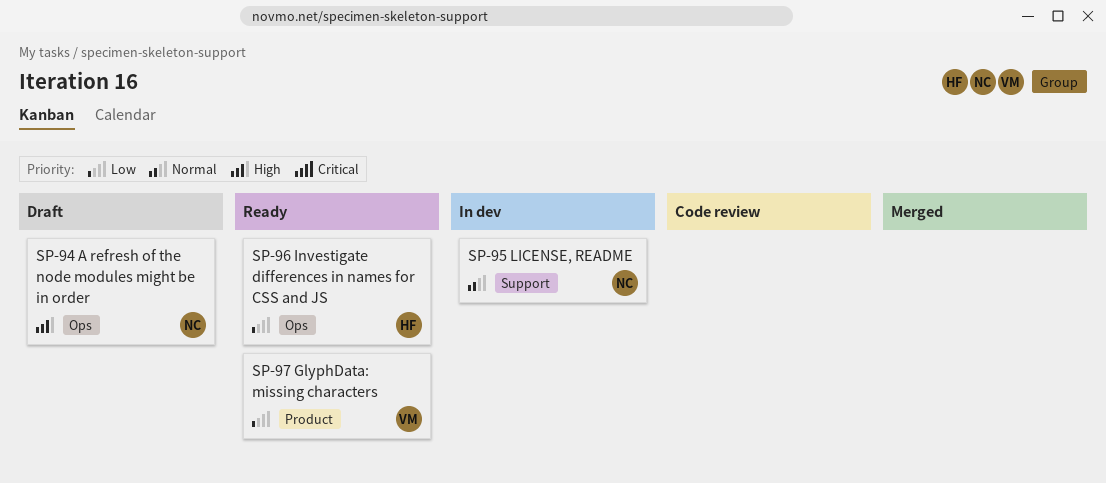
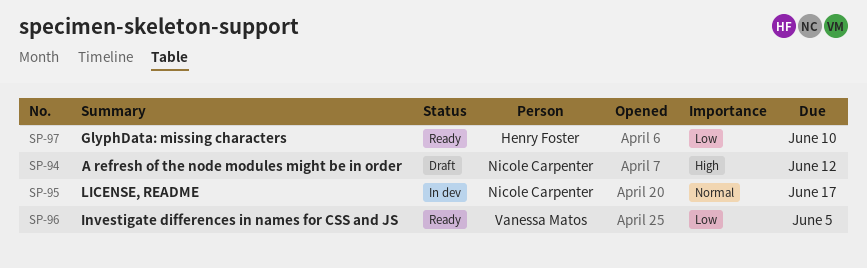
SP-96, owner: Henry Foster -> Vanessa Matos
SP-97, owner: Vanessa Matos -> Henry Foster

